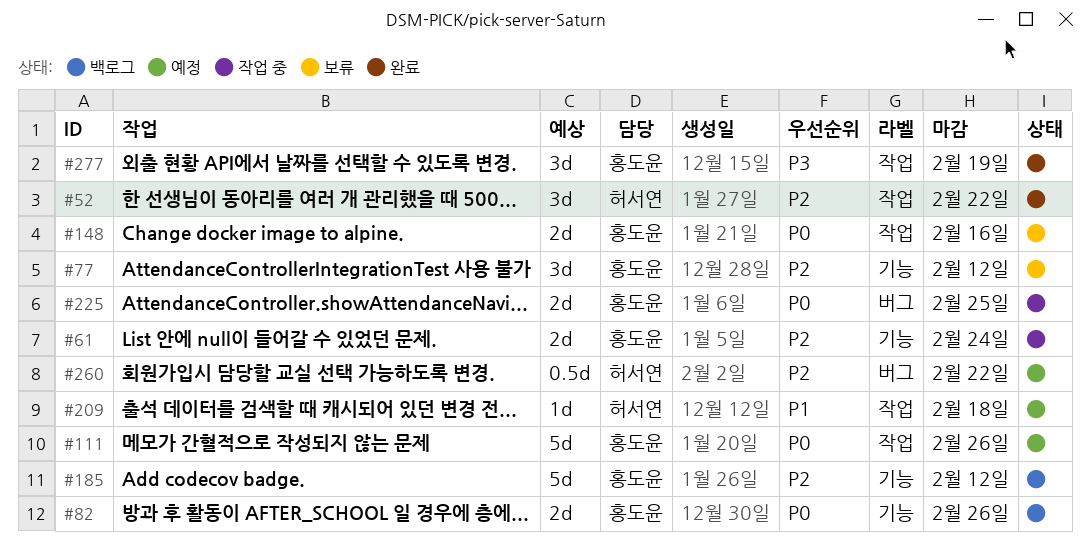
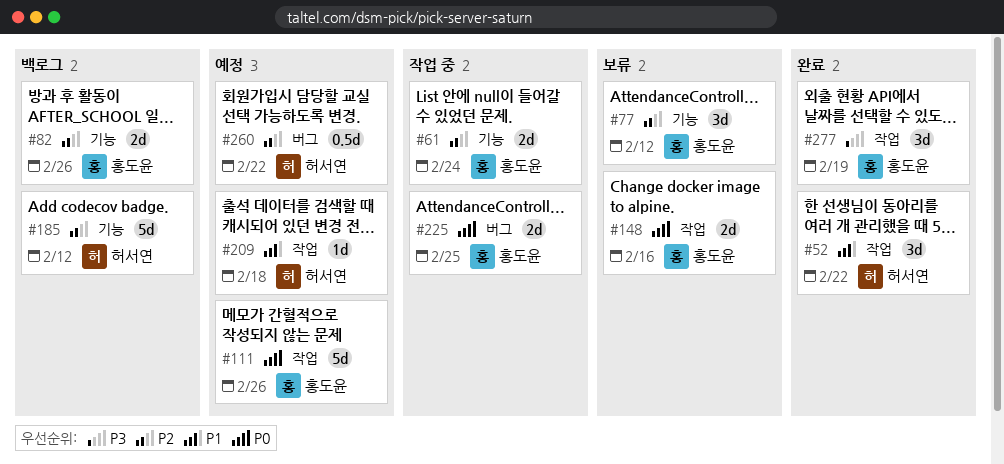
#52, priority: P2 -> P1
#82, priority: P0 -> P2
#185, owner: 홍도윤 -> 허서연

